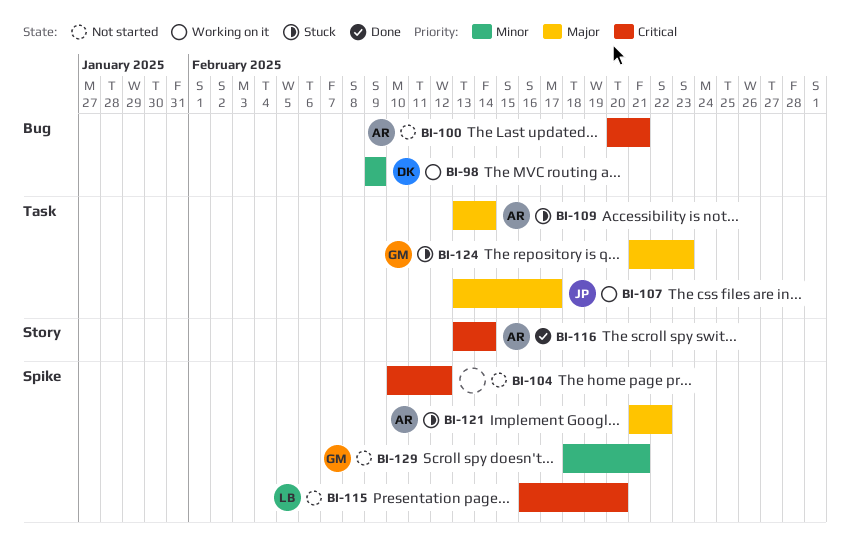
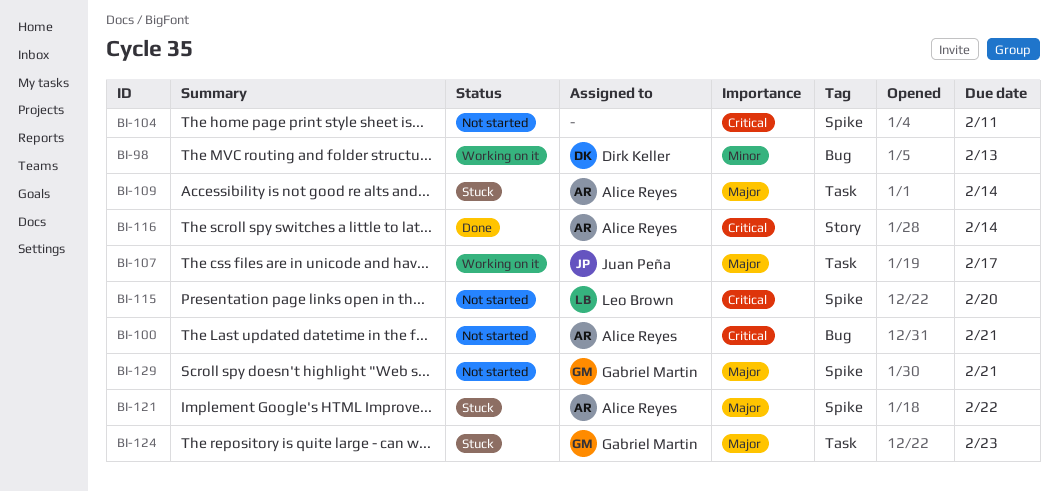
BI-98, due: Feb 9 -> Feb 13
BI-104, due: Feb 12 -> Feb 11
BI-129, priority: Minor -> Major

